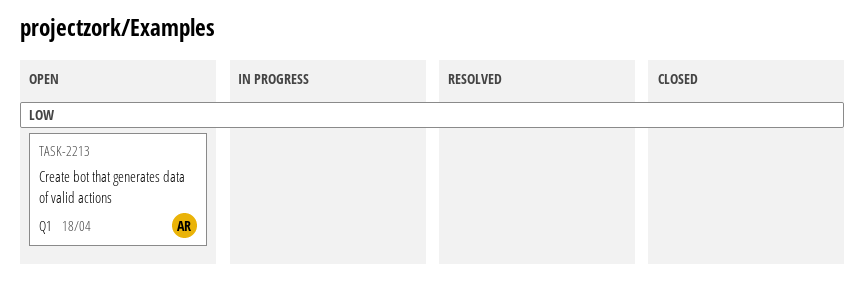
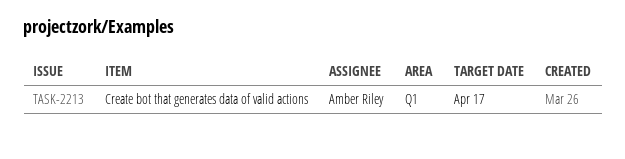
TASK-2213, due: Apr 18 -> Apr 17

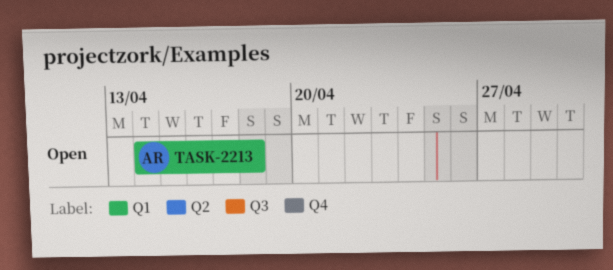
TASK-2213, due: Apr 17 -> Apr 18

